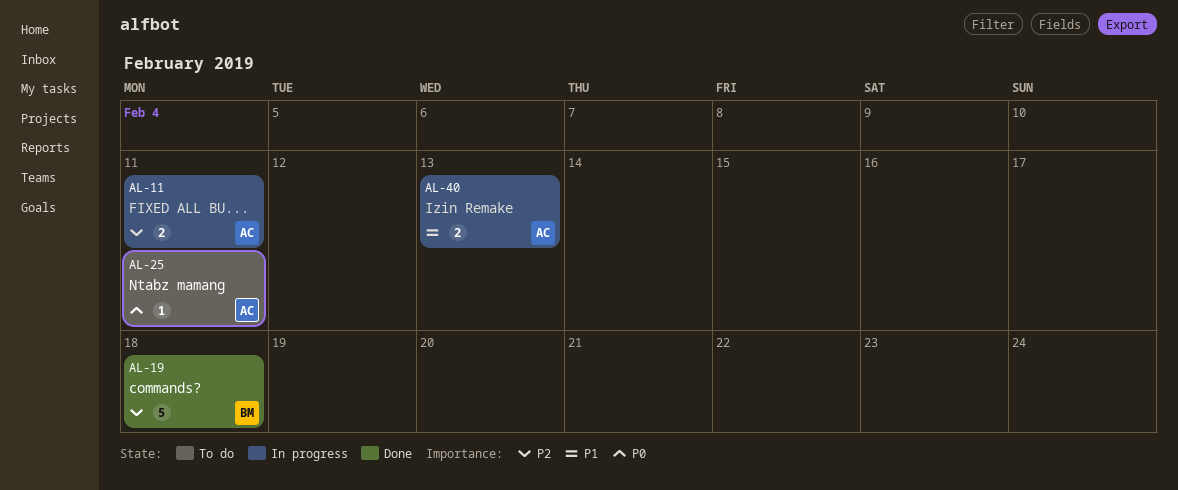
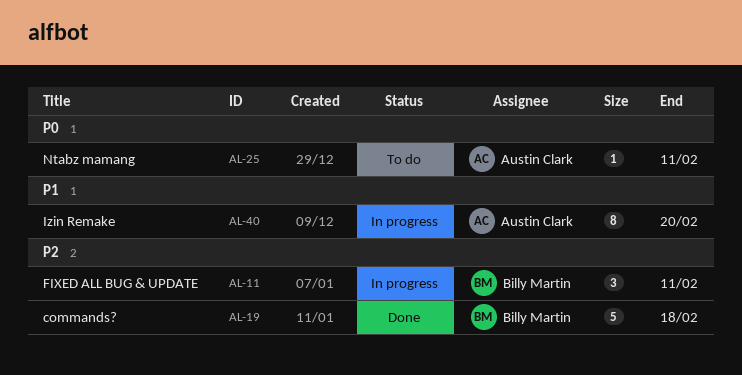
AL-11, owner: Austin Clark -> Billy Martin
AL-11, estimate: 2 -> 3
AL-40, estimate: 2 -> 8
AL-40, due: Feb 13 -> Feb 20

